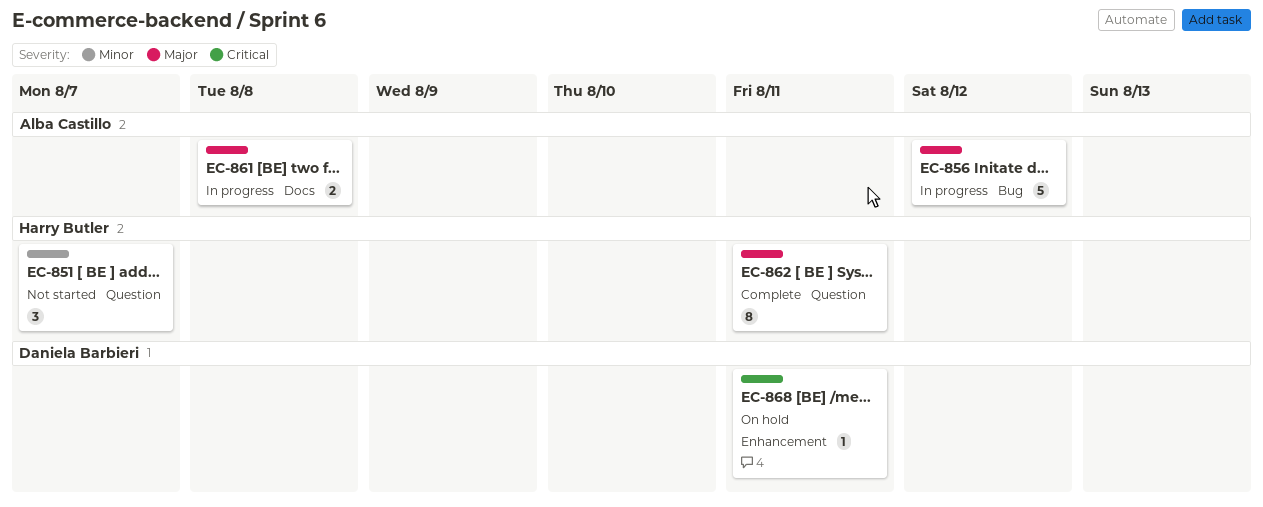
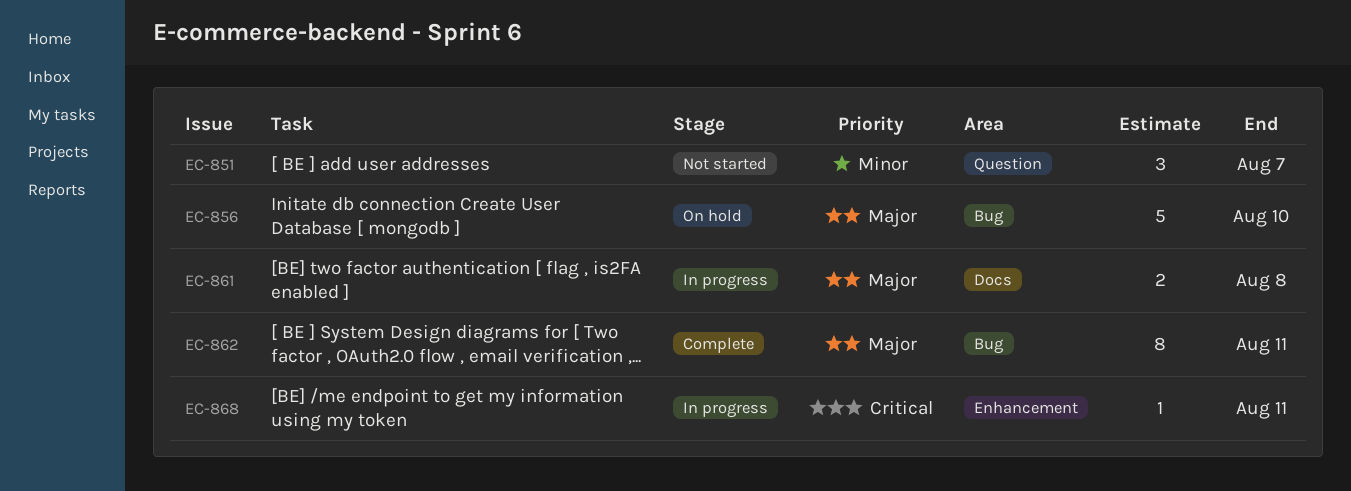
EC-856, status: In progress -> On hold
EC-856, due: Aug 12 -> Aug 10
EC-862, label: Question -> Bug
EC-868, status: On hold -> In progress

